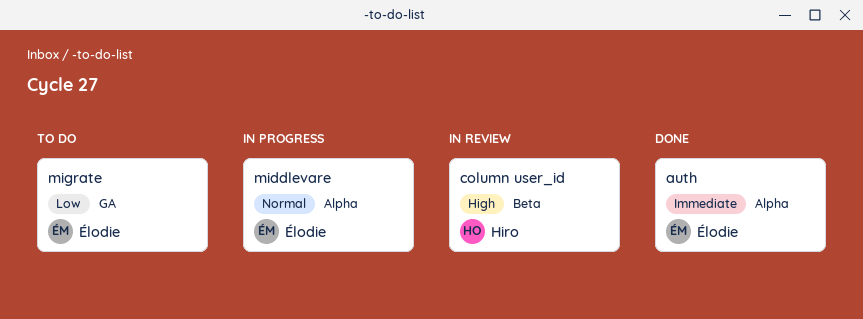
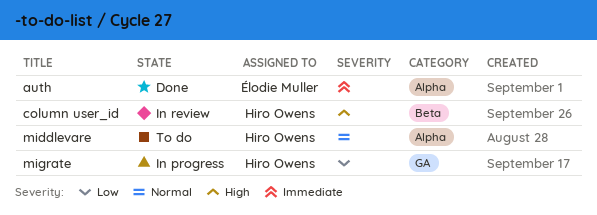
middlevare, status: In progress -> To do
middlevare, owner: Élodie Muller -> Hiro Owens
migrate, status: To do -> In progress
migrate, owner: Élodie Muller -> Hiro Owens

